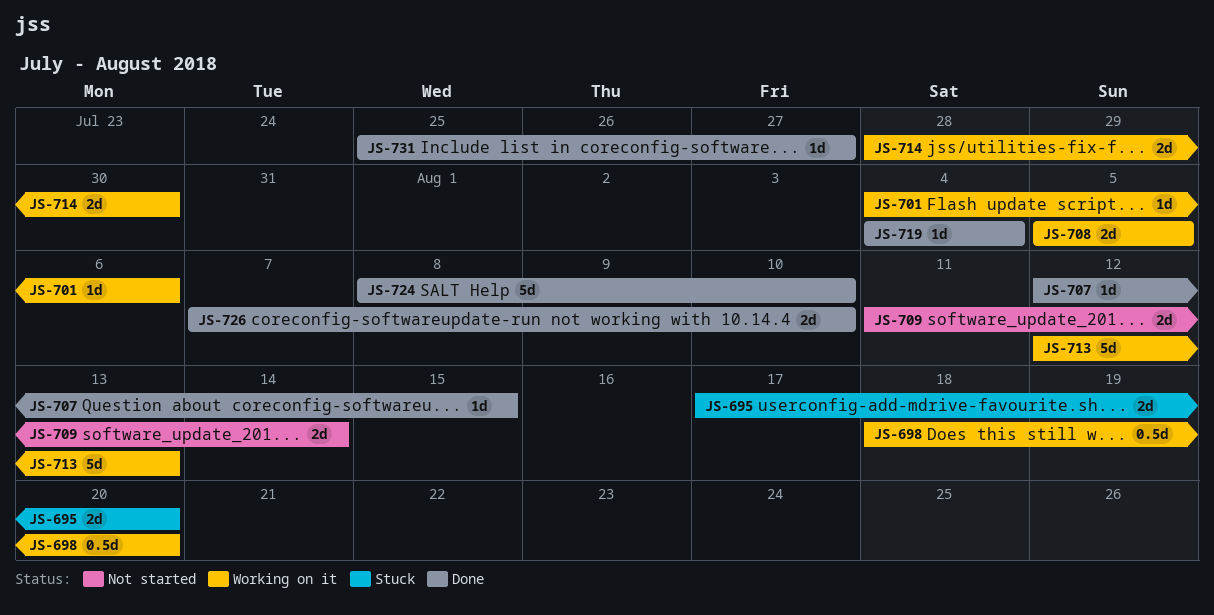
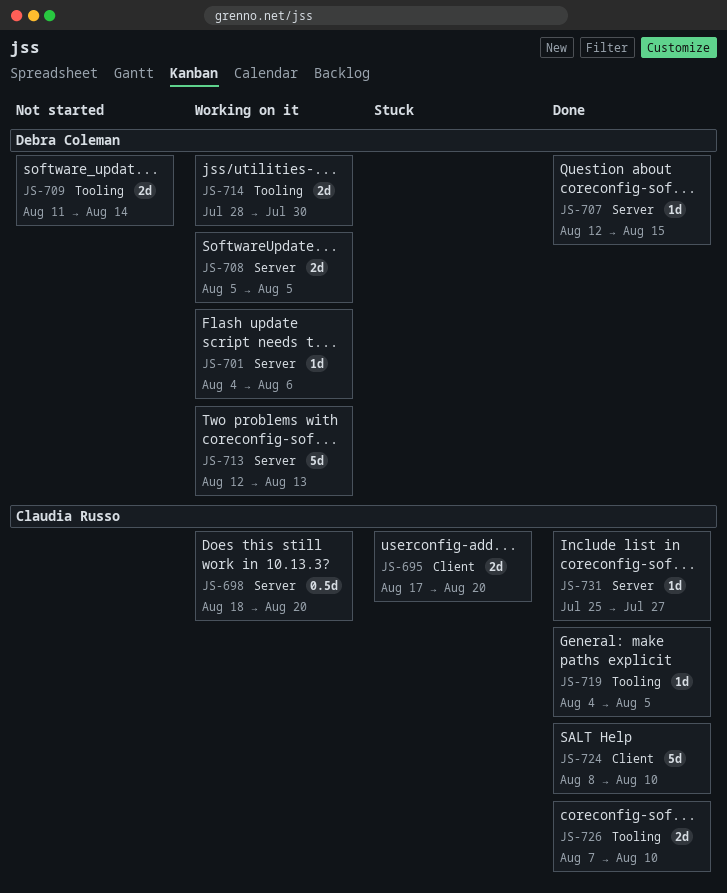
JS-719, due: Aug 4 -> Aug 5

